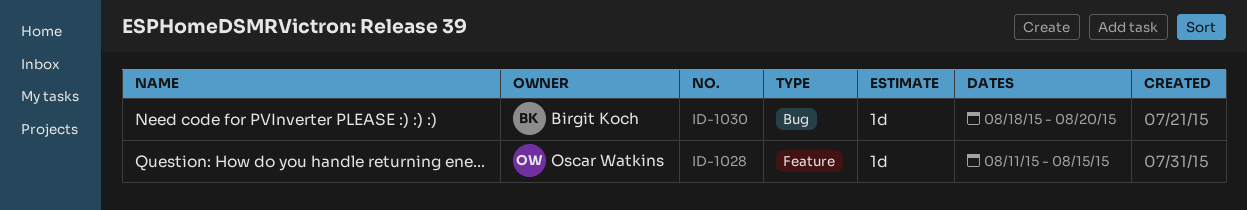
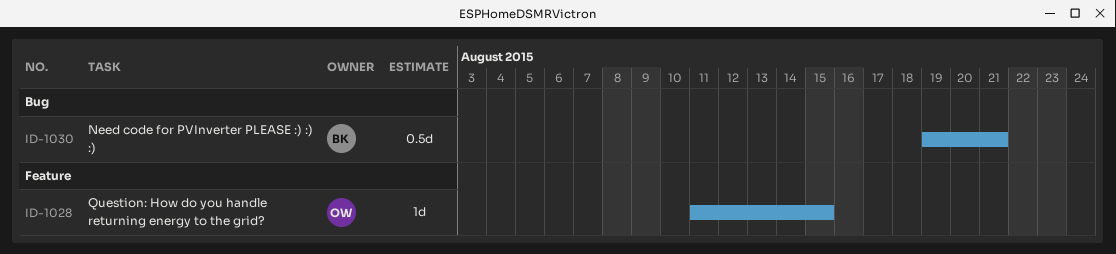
ID-1030, estimate: 1d -> 0.5d
ID-1030, start: Aug 18 -> Aug 19
ID-1030, due: Aug 20 -> Aug 21

